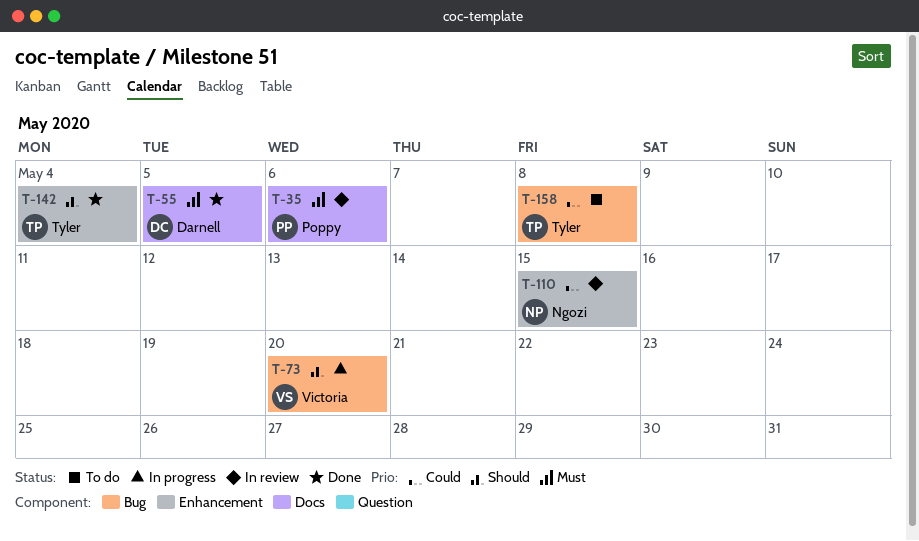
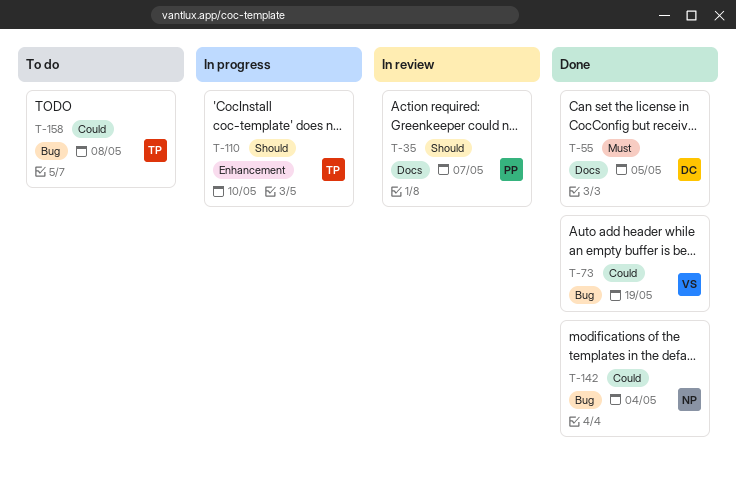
T-35, priority: Must -> Should
T-35, due: May 6 -> May 7
T-73, status: In progress -> Done
T-73, priority: Should -> Could
T-73, due: May 20 -> May 19
T-110, status: In review -> In progress
T-110, owner: Ngozi -> Tyler
T-110, priority: Could -> Should
T-110, due: May 15 -> May 10
T-142, owner: Tyler -> Ngozi
T-142, priority: Should -> Could
T-142, label: Enhancement -> Bug

